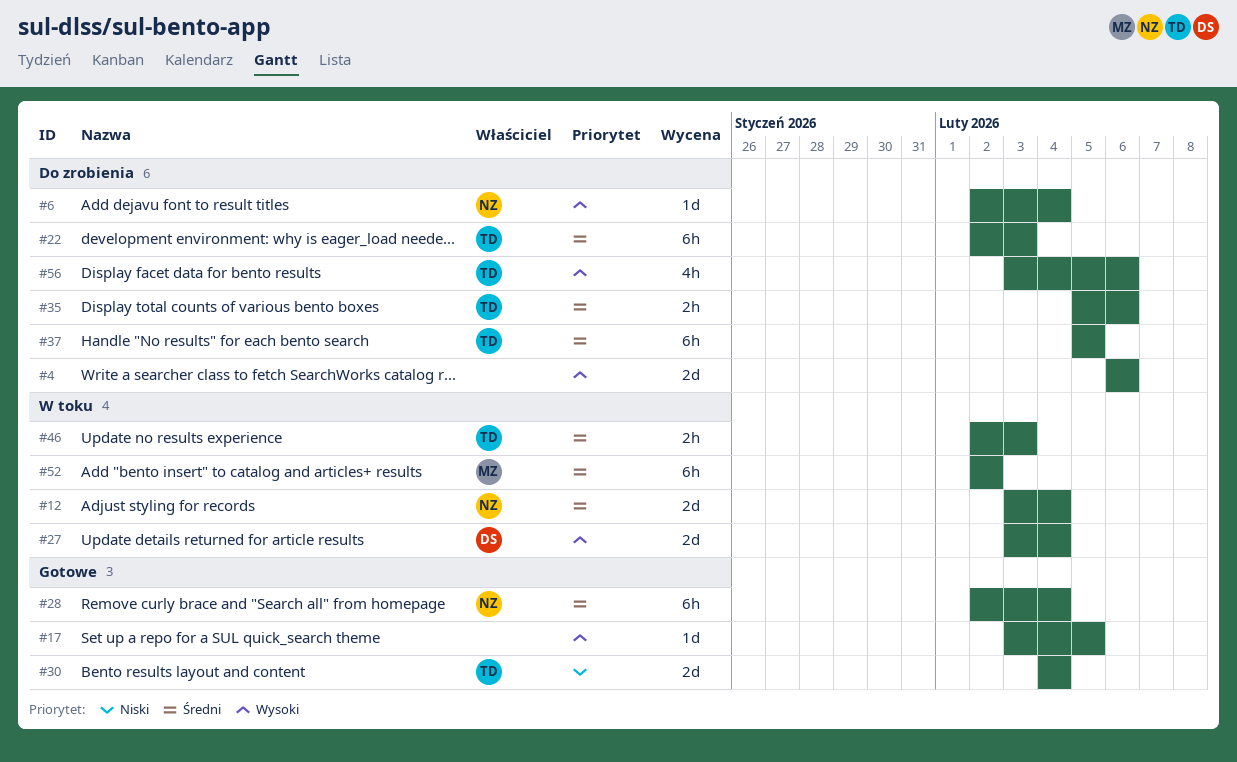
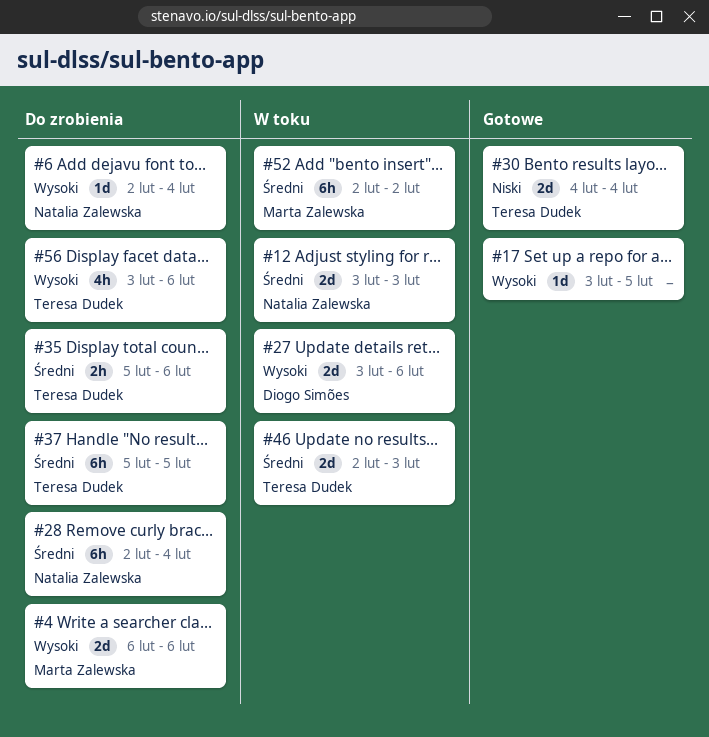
#4, owner: none -> Marta Zalewska
#12, due: Feb 4 -> Feb 3
#22: present -> none
#27, due: Feb 4 -> Feb 6
#28, status: Gotowe -> Do zrobienia
#46, estimate: 2h -> 2d

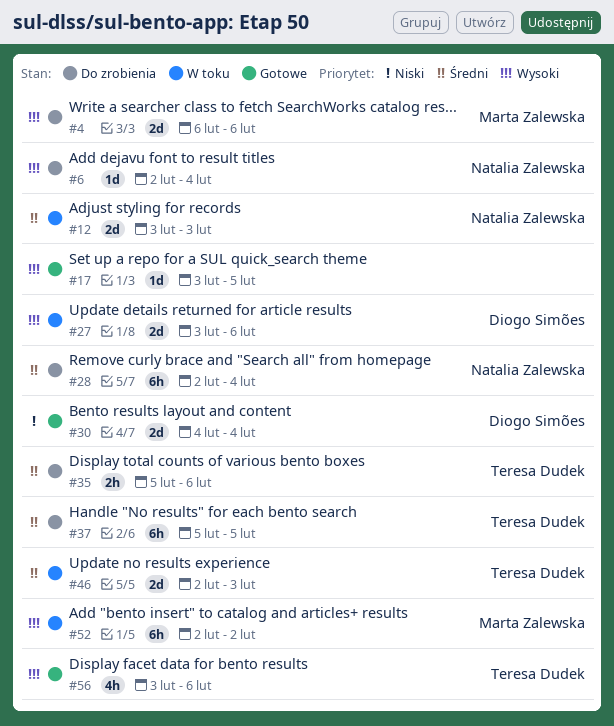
#30, owner: Teresa Dudek -> Diogo Simões
#52, priority: Średni -> Wysoki
#56, status: Do zrobienia -> Gotowe

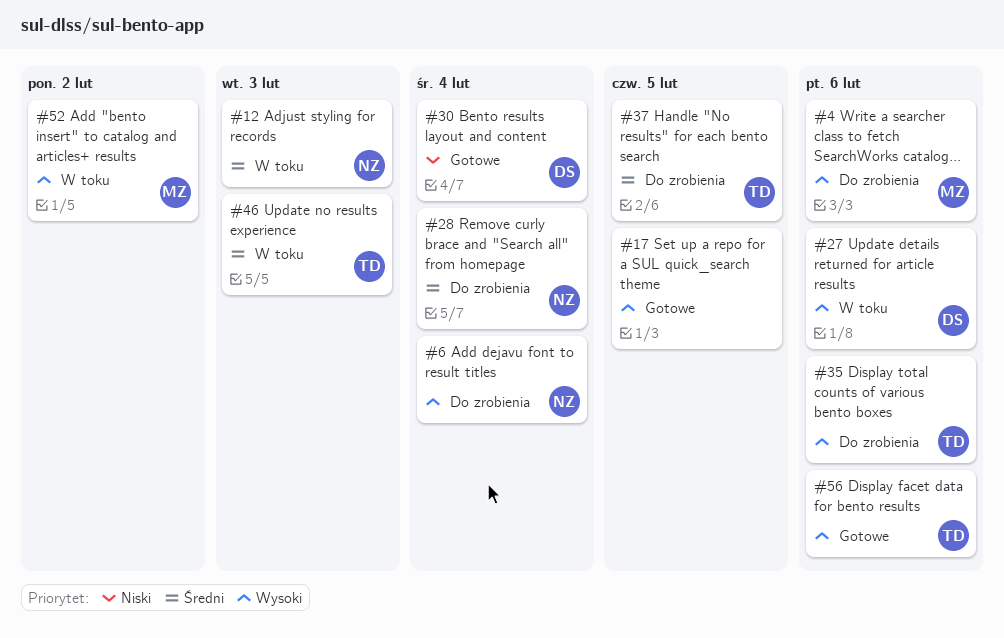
#35, priority: Średni -> Wysoki

